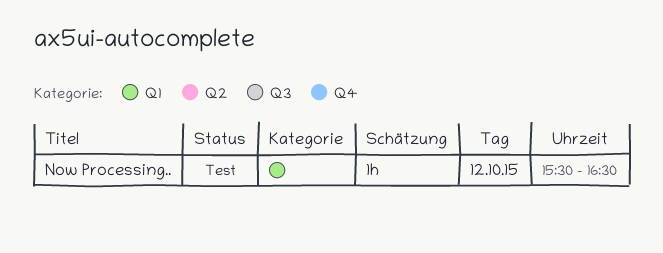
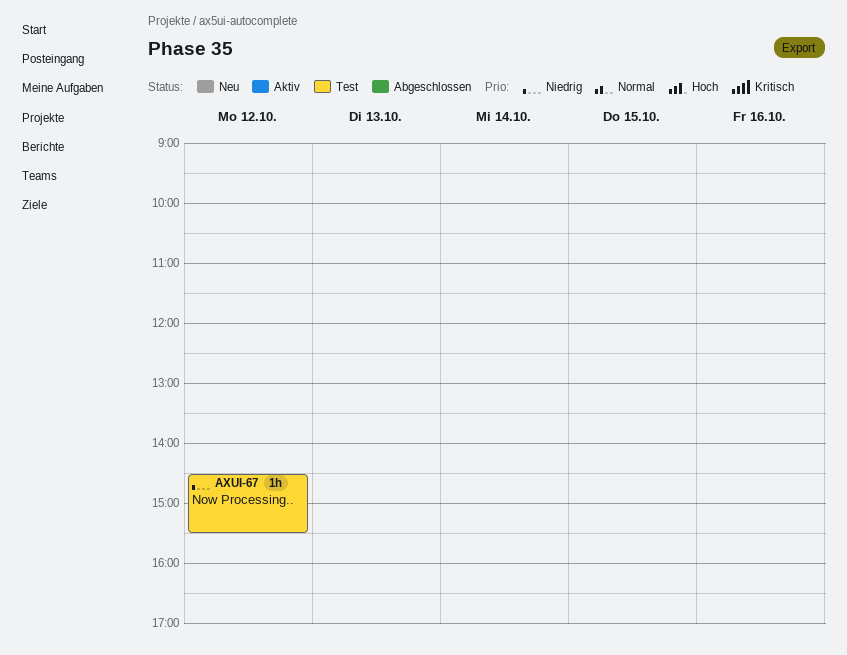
Now Processing.., begins: 15:30 -> 14:30
Now Processing.., ends: 16:30 -> 15:30

